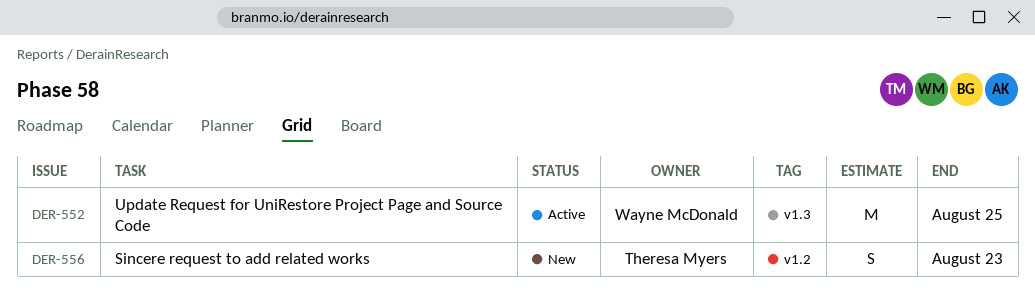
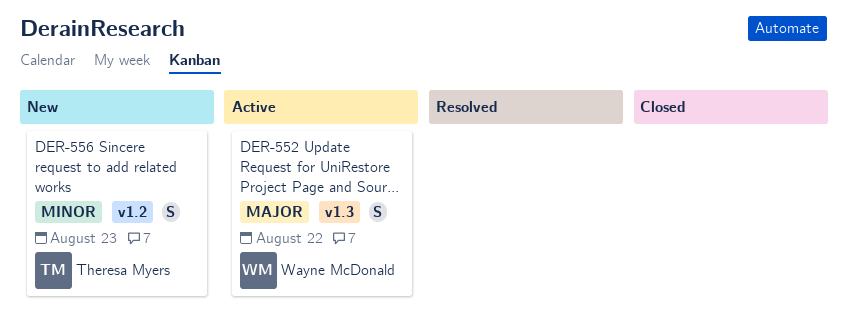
DER-552, estimate: M -> S
DER-552, due: Aug 25 -> Aug 22

